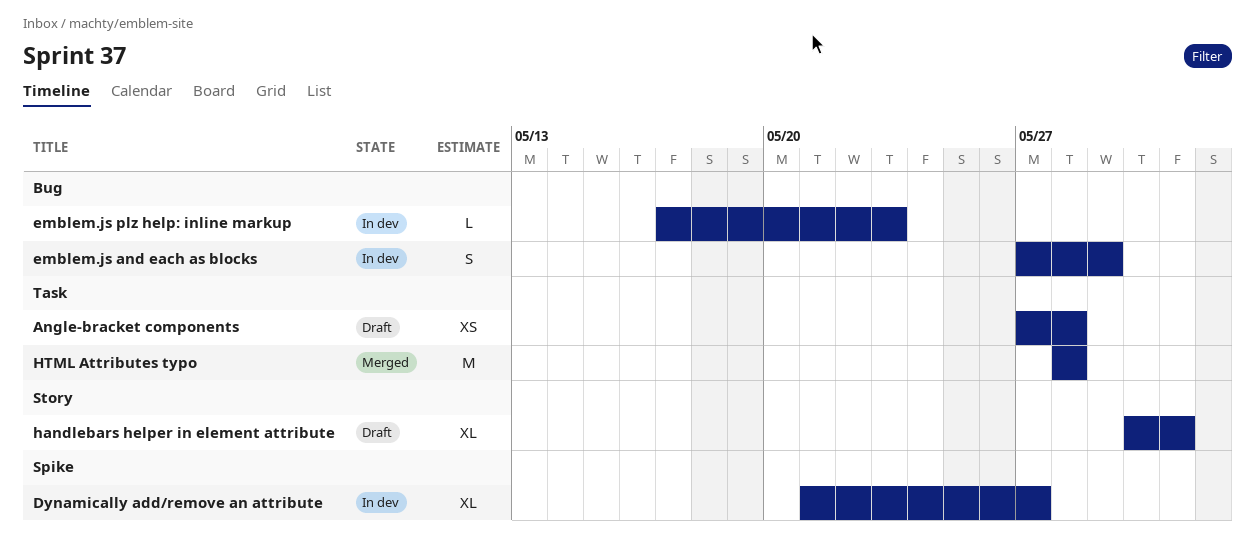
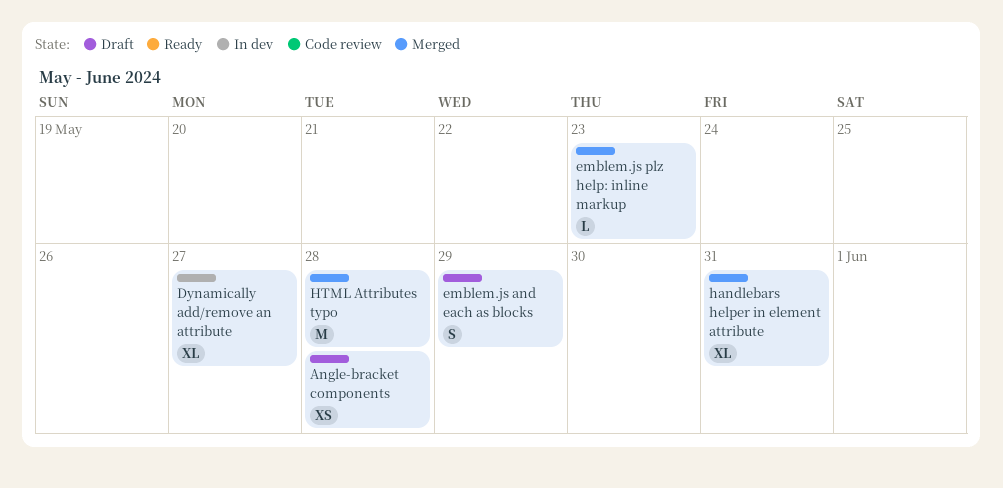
emblem.js and each as blocks, status: In dev -> Draft
emblem.js plz help: inline markup, status: In dev -> Merged
handlebars helper in element attribute, status: Draft -> Merged

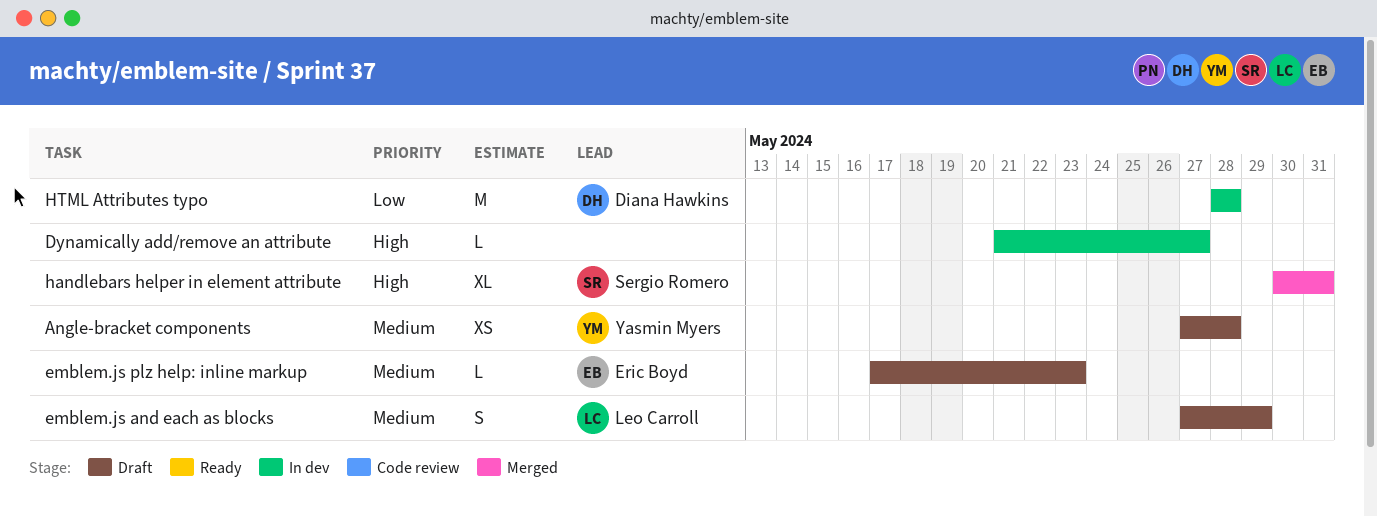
Dynamically add/remove an attribute, estimate: XL -> L
emblem.js plz help: inline markup, status: Merged -> Draft
HTML Attributes typo, status: Merged -> In dev

